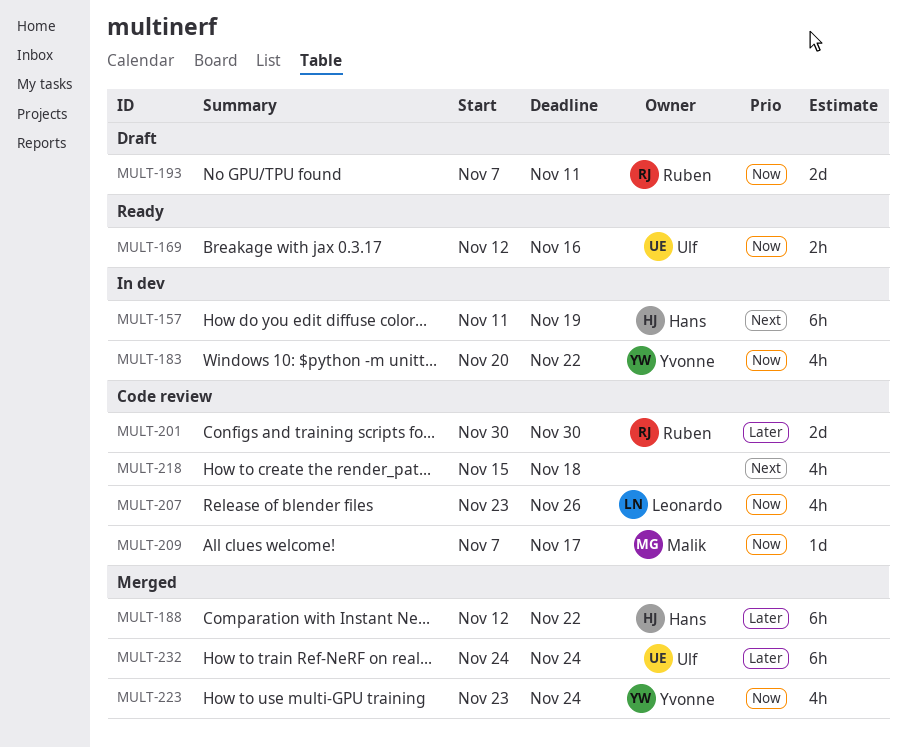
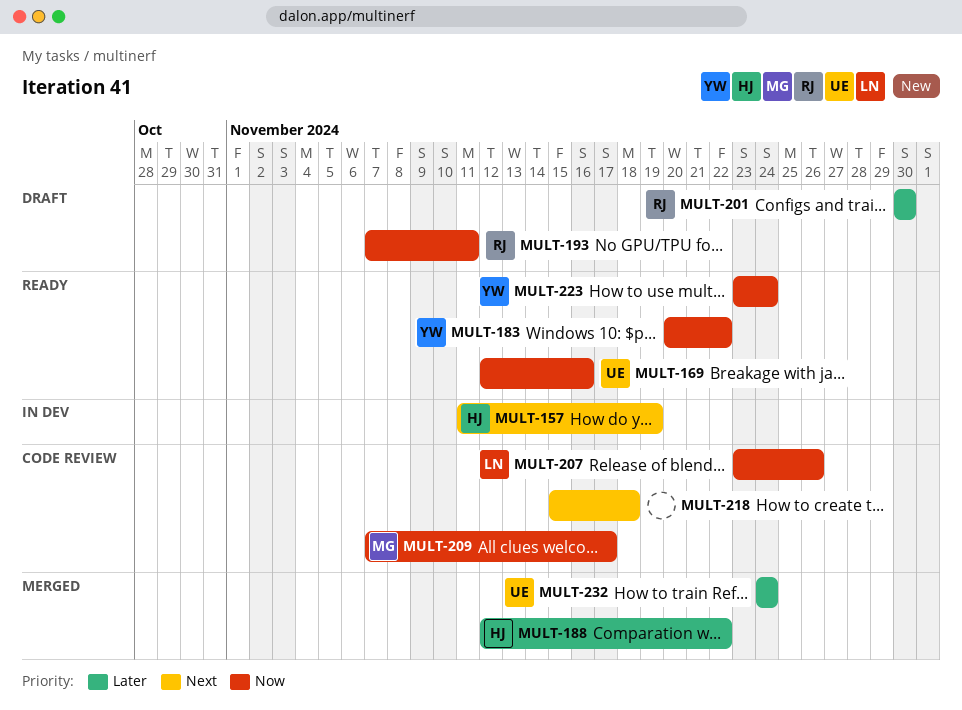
MULT-183, status: In dev -> Ready
MULT-201, status: Code review -> Draft
MULT-223, status: Merged -> Ready

